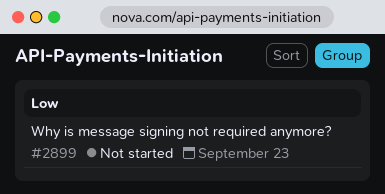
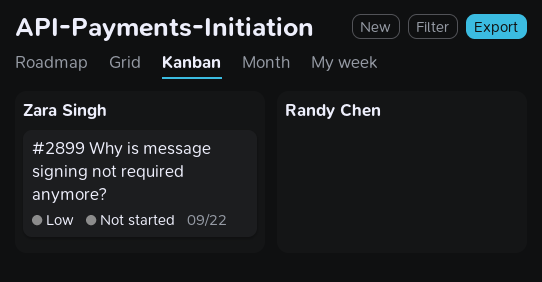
#2899, due: Sep 23 -> Sep 22

